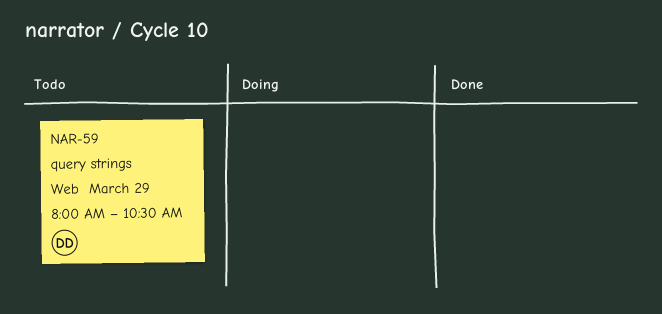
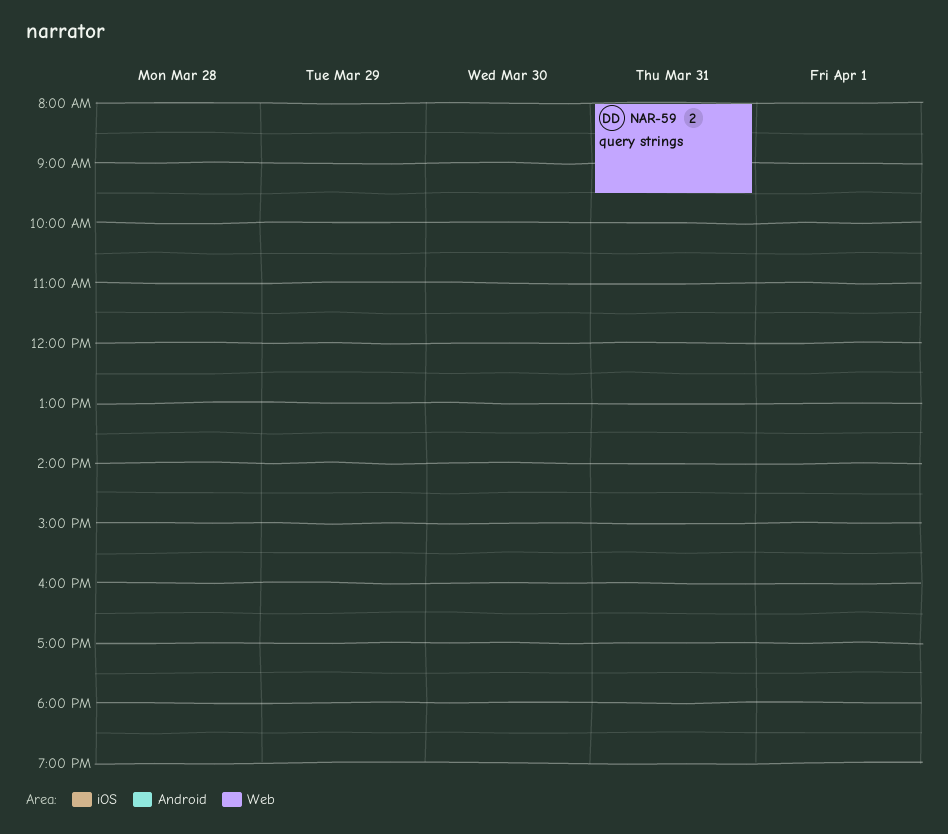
NAR-59, day: Mar 29 -> Mar 31
NAR-59, ends: 10:30 -> 09:30

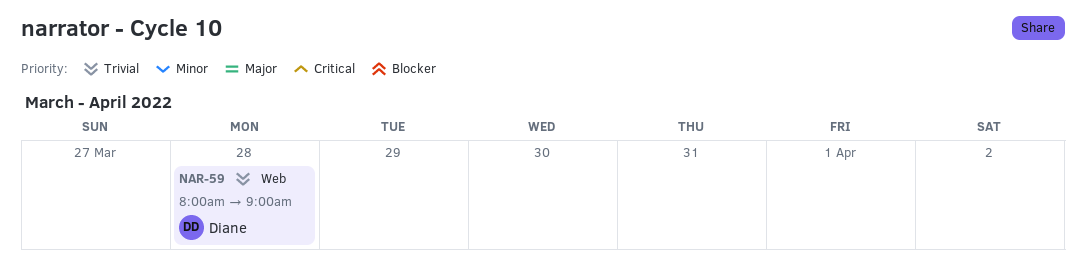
NAR-59, day: Mar 31 -> Mar 28
NAR-59, ends: 09:30 -> 09:00

